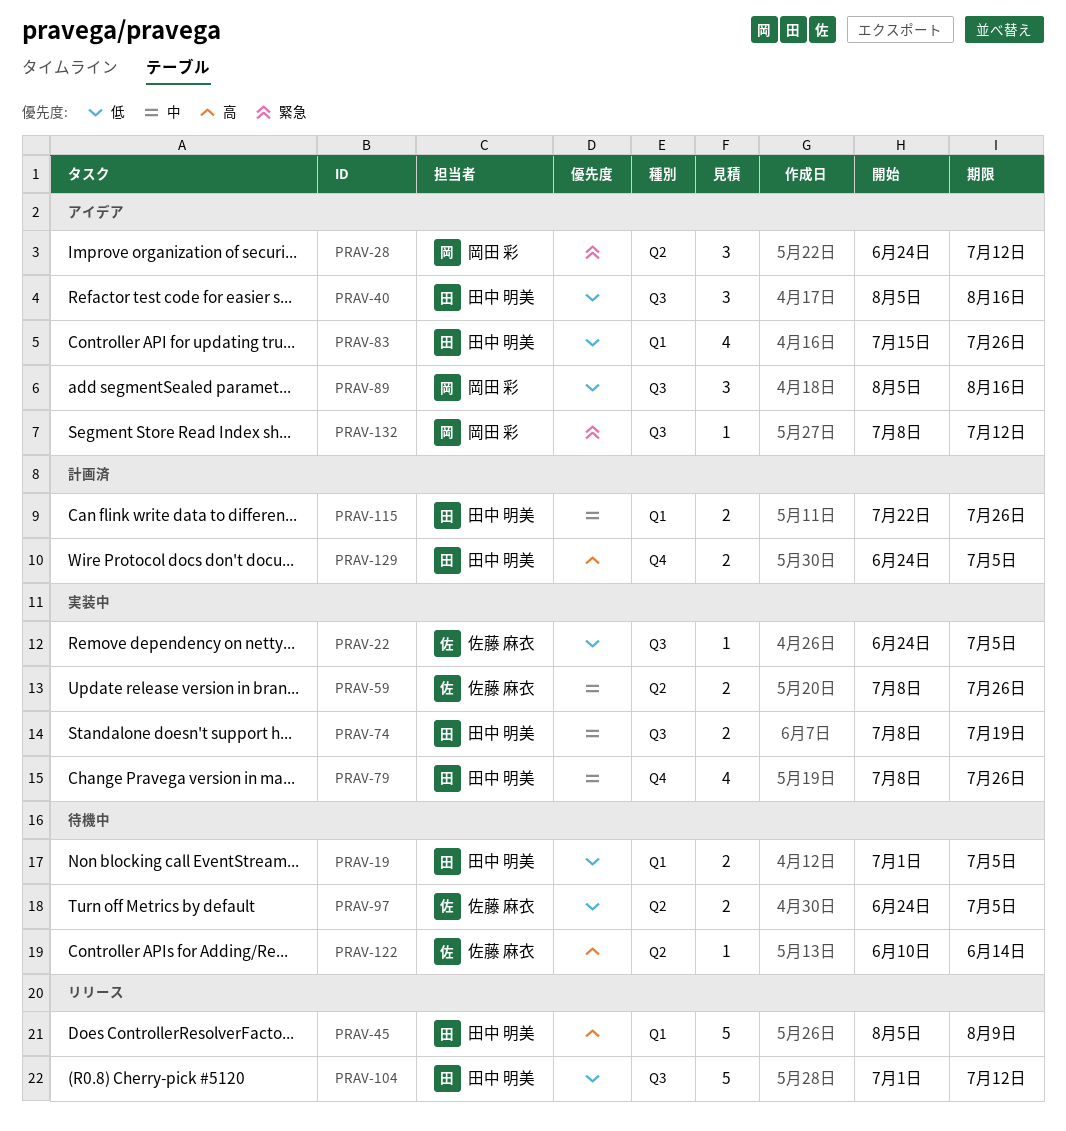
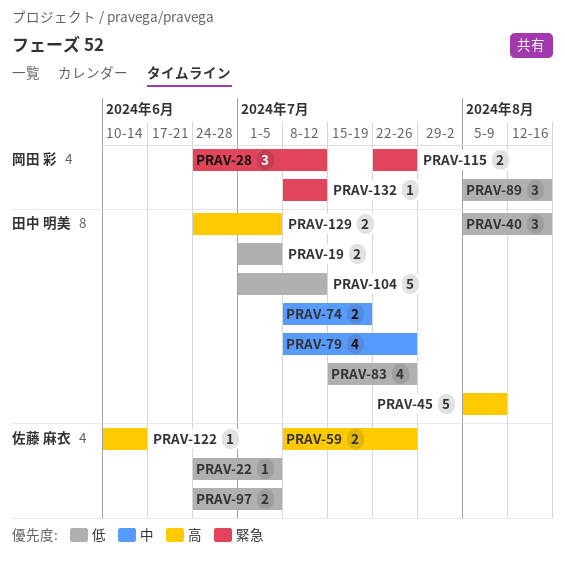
PRAV-59, priority: 中 -> 高
PRAV-115, owner: 田中 明美 -> 岡田 彩
PRAV-115, priority: 中 -> 緊急

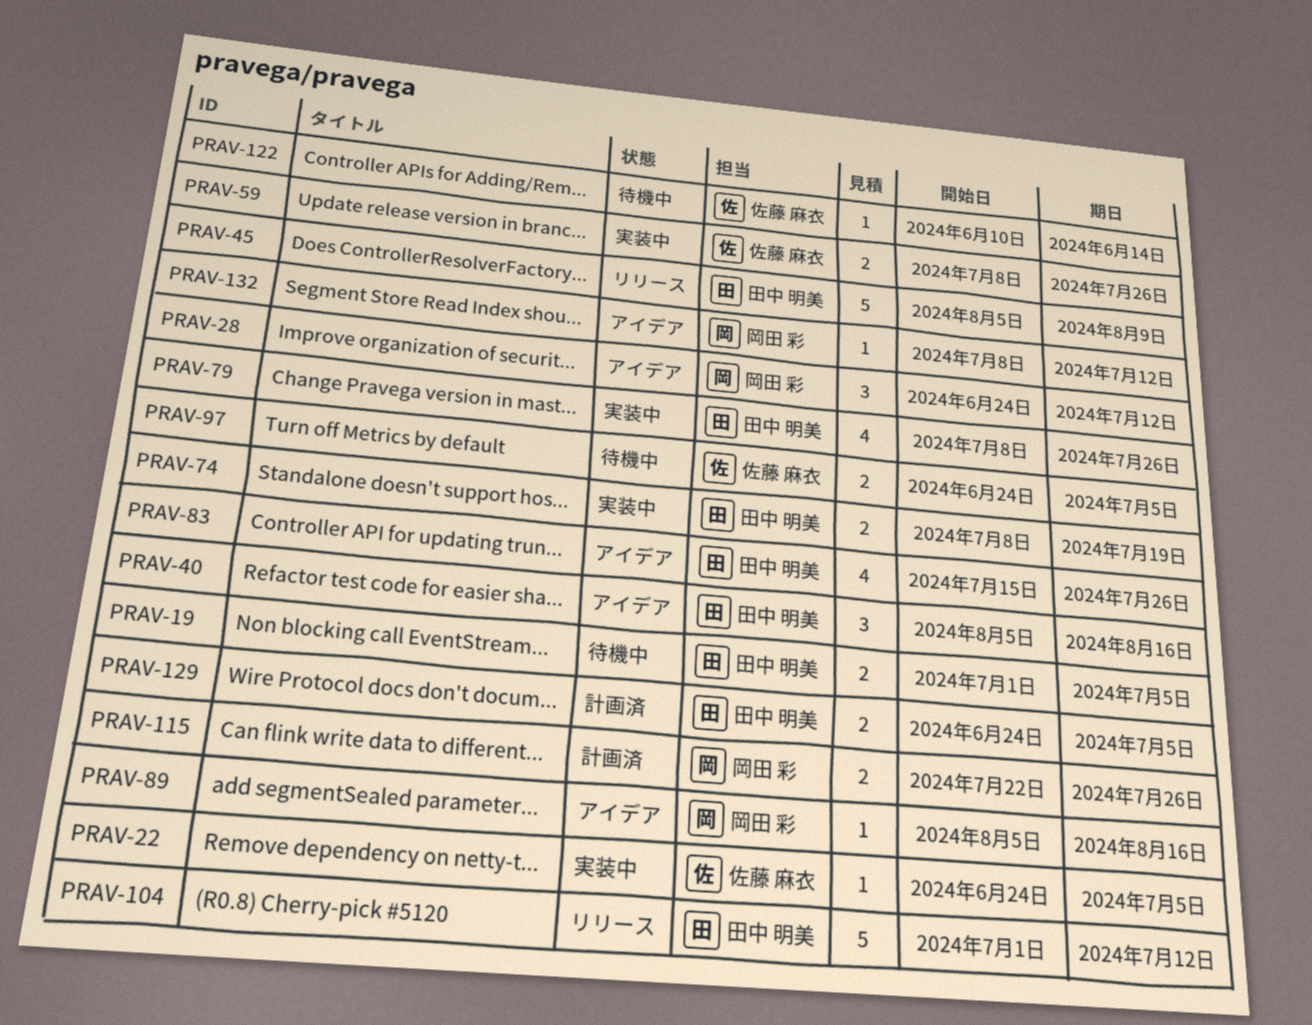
PRAV-89, estimate: 3 -> 1

